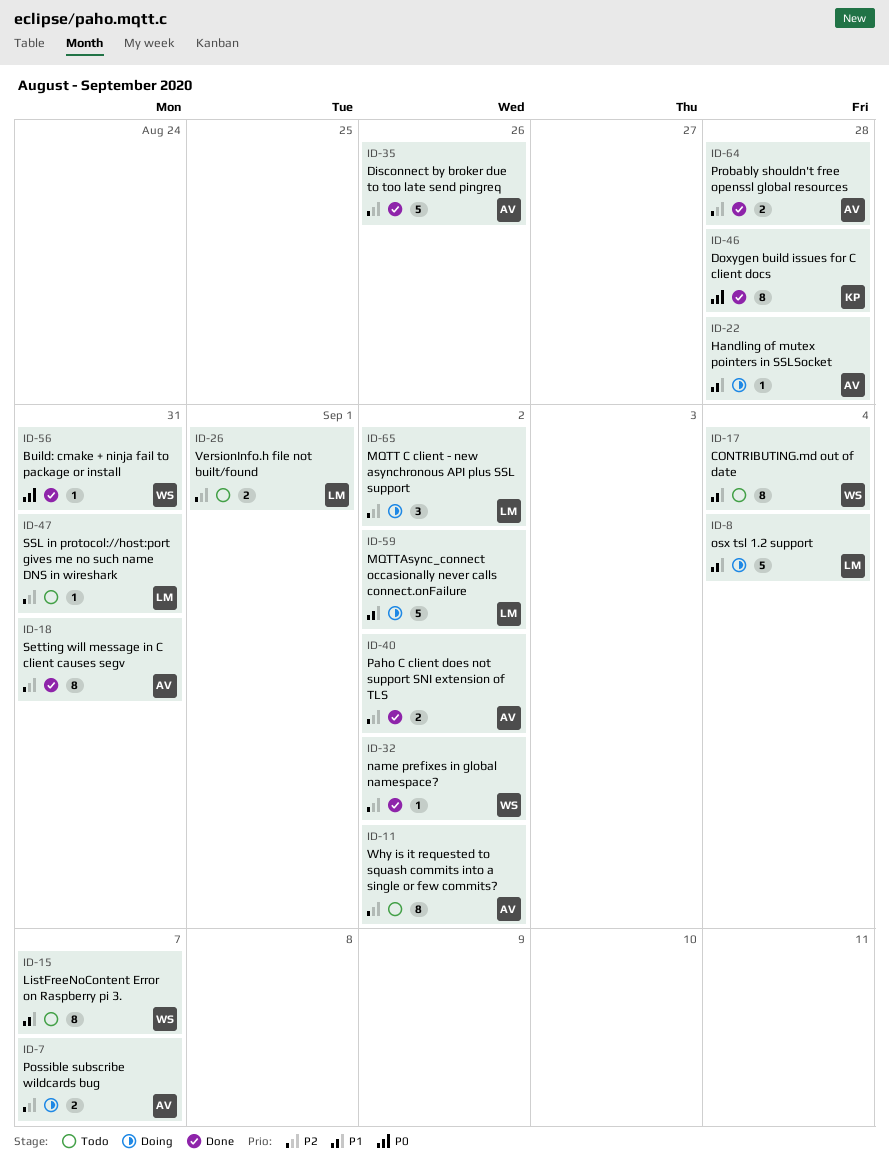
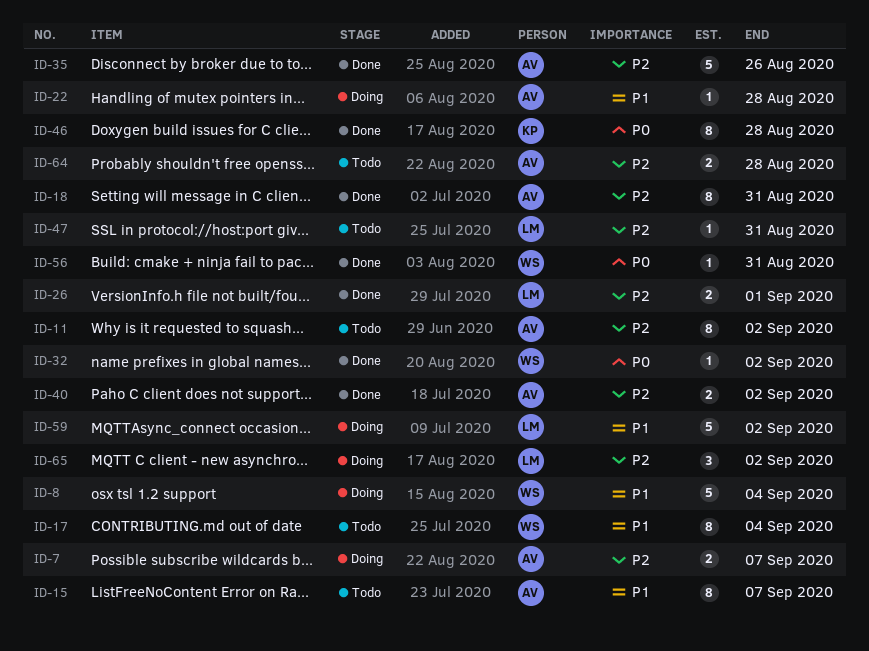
ID-8, owner: LM -> WS
ID-15, owner: WS -> AV
ID-26, status: Todo -> Done
ID-32, priority: P2 -> P0
ID-64, status: Done -> Todo

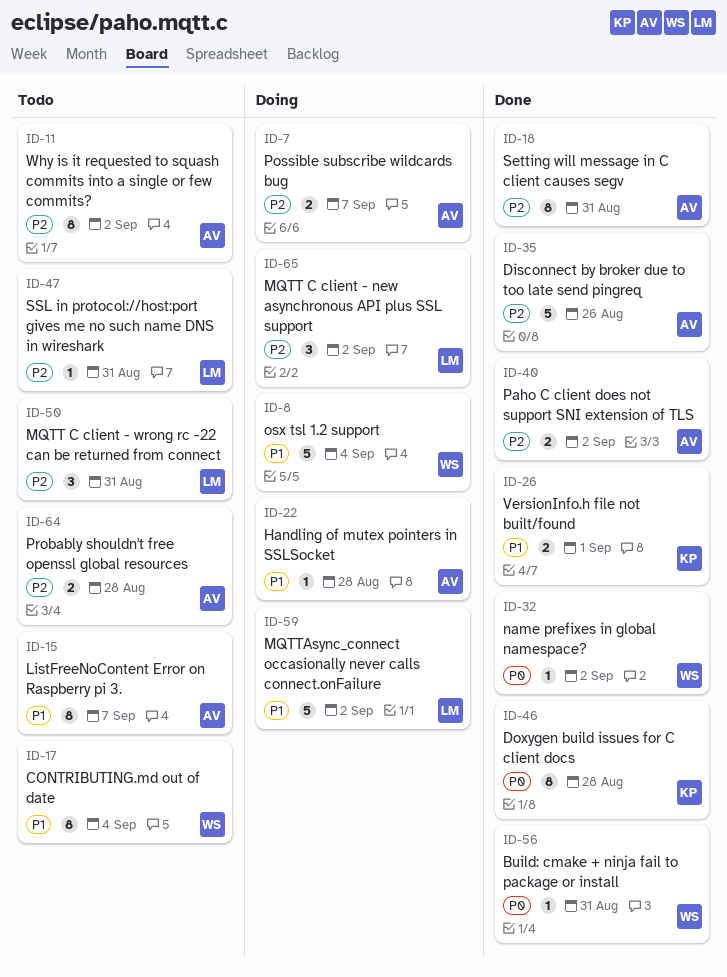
ID-26, owner: LM -> KP
ID-26, priority: P2 -> P1
ID-50: none -> present

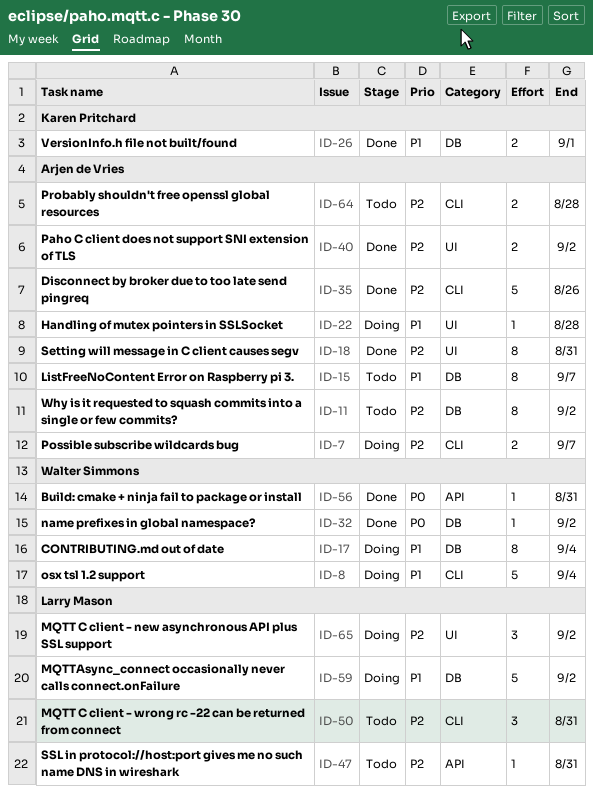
ID-17, status: Todo -> Doing
ID-46: present -> none

